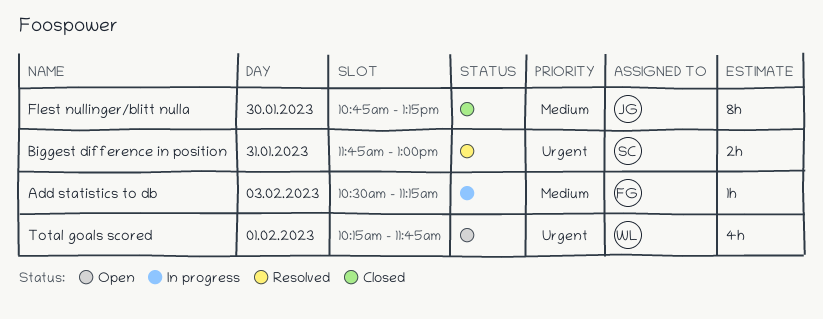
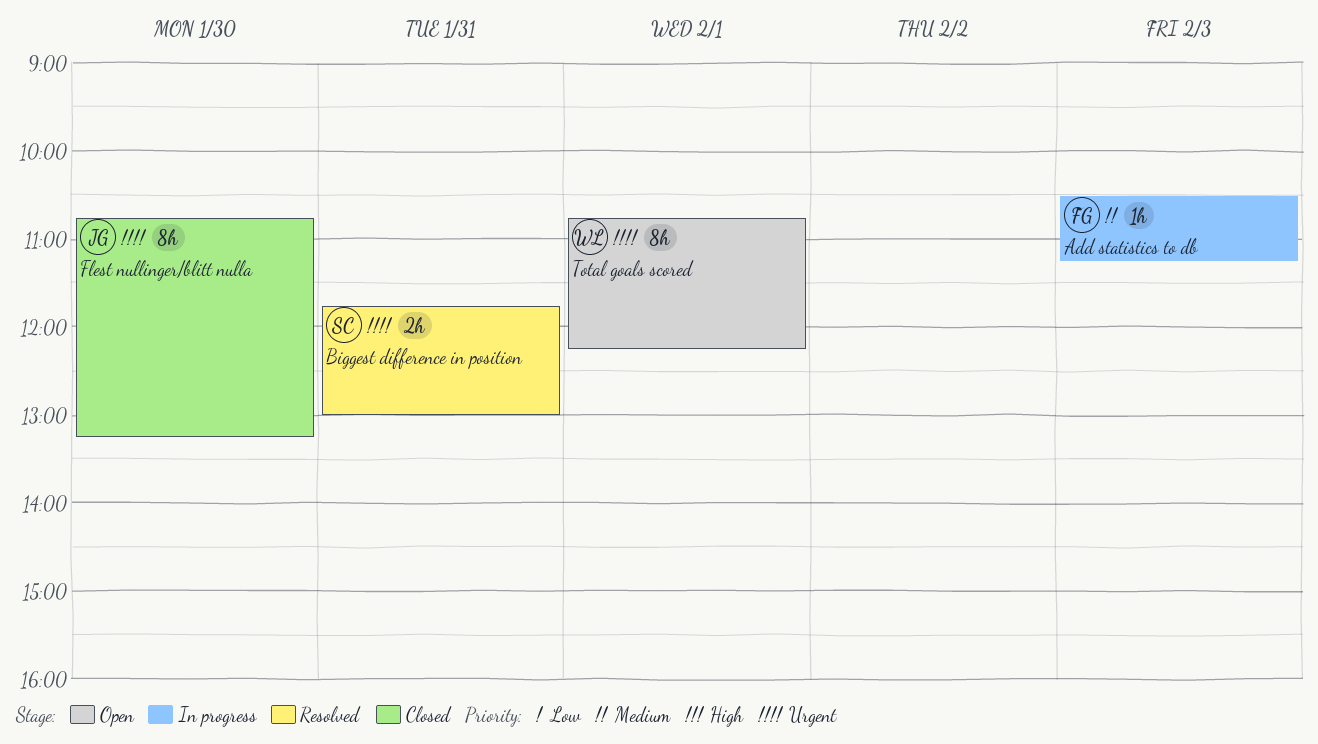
Flest nullinger/blitt nulla, priority: Medium -> Urgent
Total goals scored, estimate: 4h -> 8h
Total goals scored, begins: 10:15 -> 10:45
Total goals scored, ends: 11:45 -> 12:15

